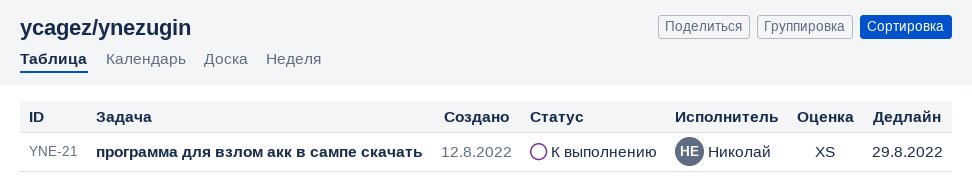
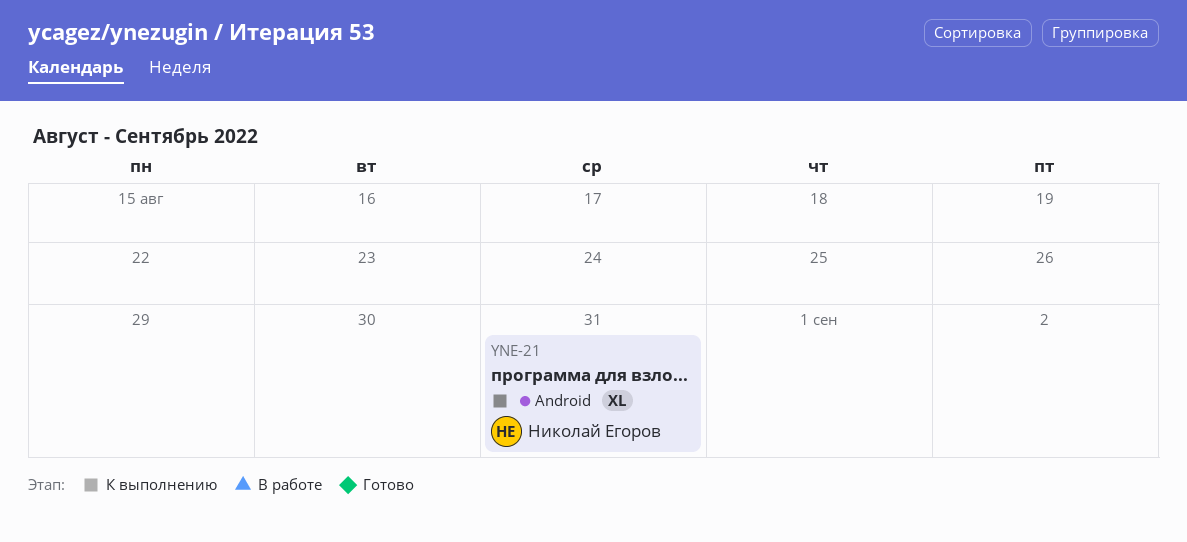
YNE-21, estimate: XS -> XL
YNE-21, due: Aug 29 -> Aug 31

